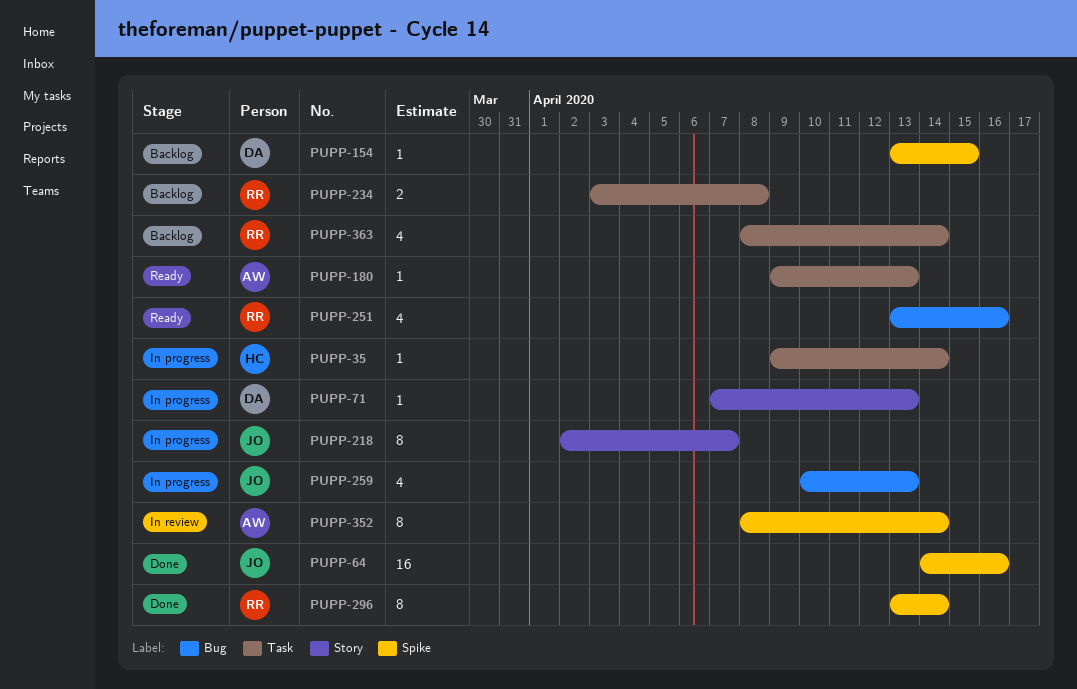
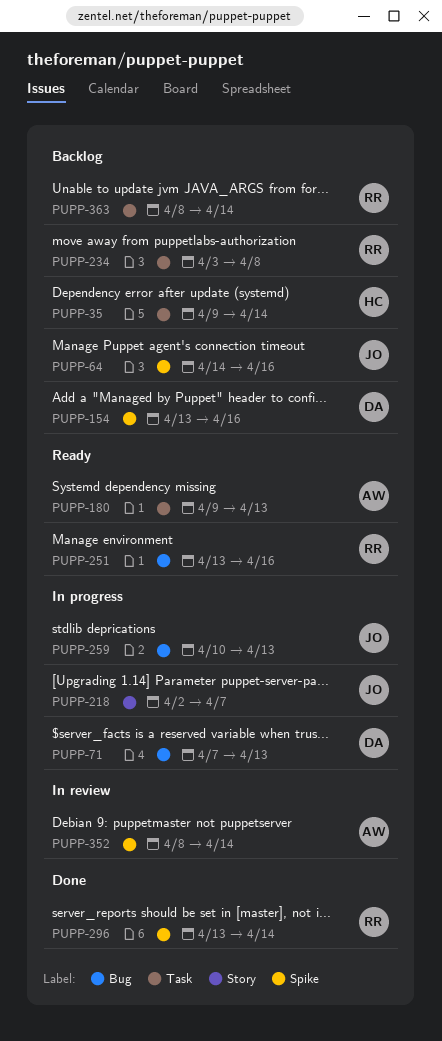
PUPP-35, status: In progress -> Backlog
PUPP-64, status: Done -> Backlog
PUPP-71, label: Story -> Bug
PUPP-154, due: Apr 15 -> Apr 16

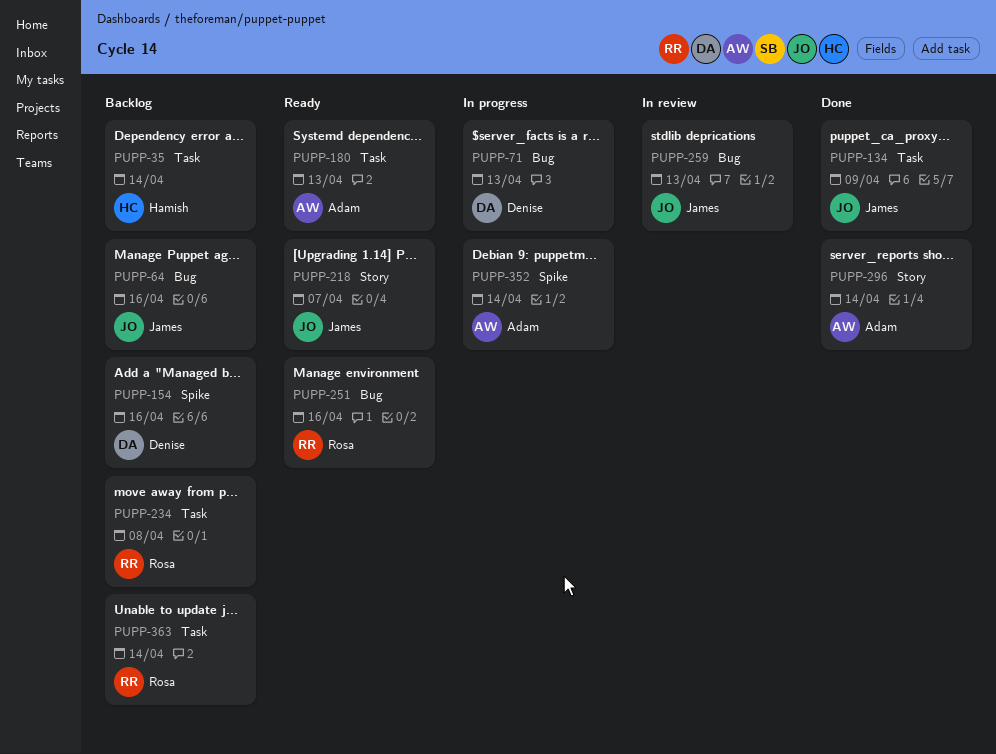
PUPP-64, label: Spike -> Bug
PUPP-134: none -> present
PUPP-218, status: In progress -> Ready
PUPP-259, status: In progress -> In review
PUPP-296, owner: Rosa -> Adam
PUPP-296, label: Spike -> Story
PUPP-352, status: In review -> In progress

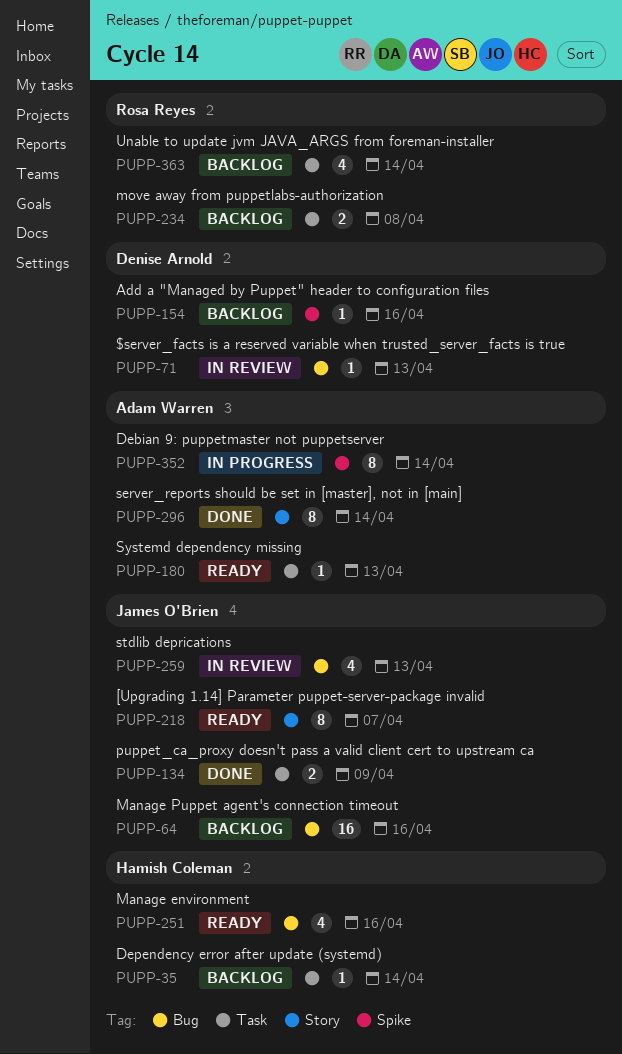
PUPP-71, status: In progress -> In review
PUPP-251, owner: Rosa Reyes -> Hamish Coleman

